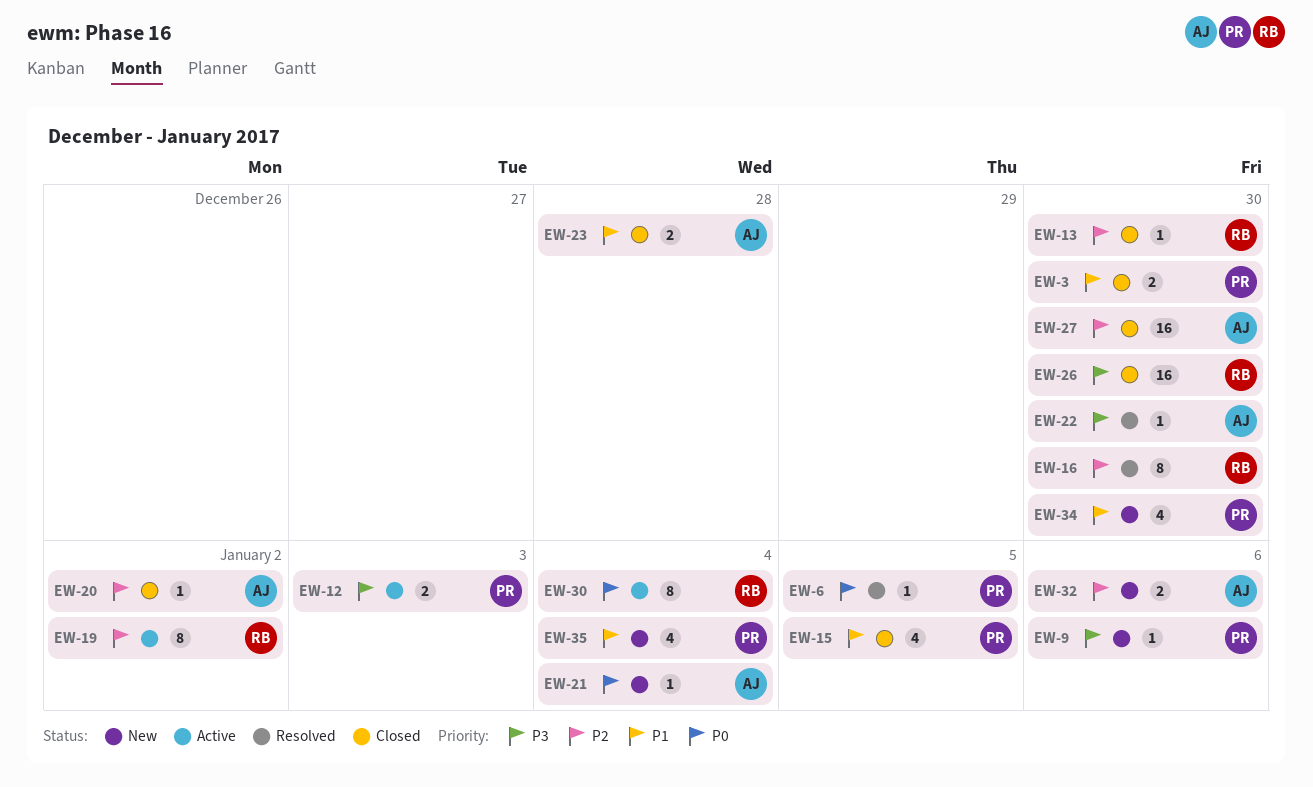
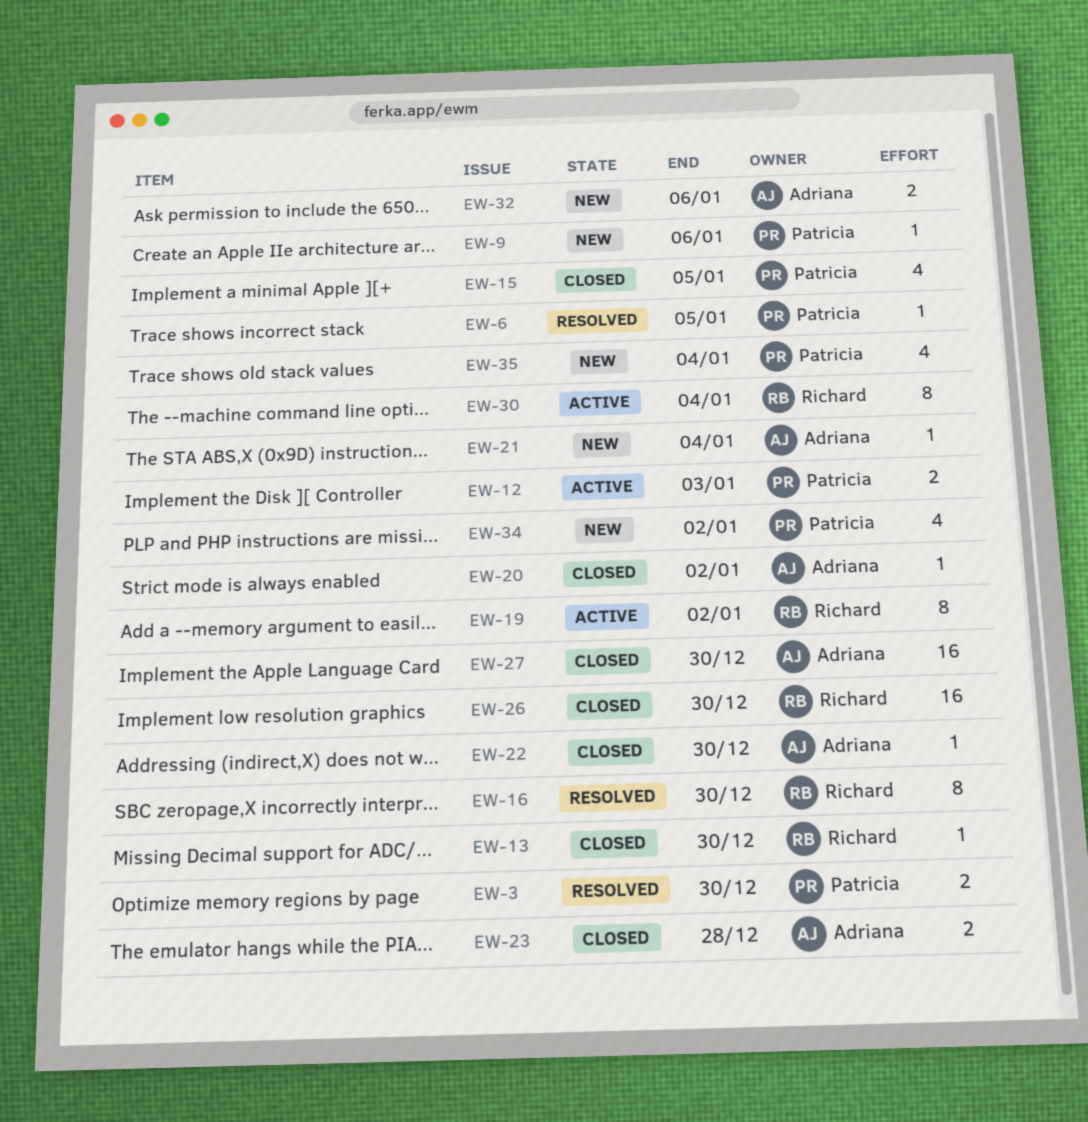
EW-3, status: Closed -> Resolved
EW-22, status: Resolved -> Closed
EW-34, due: Dec 30 -> Jan 2

